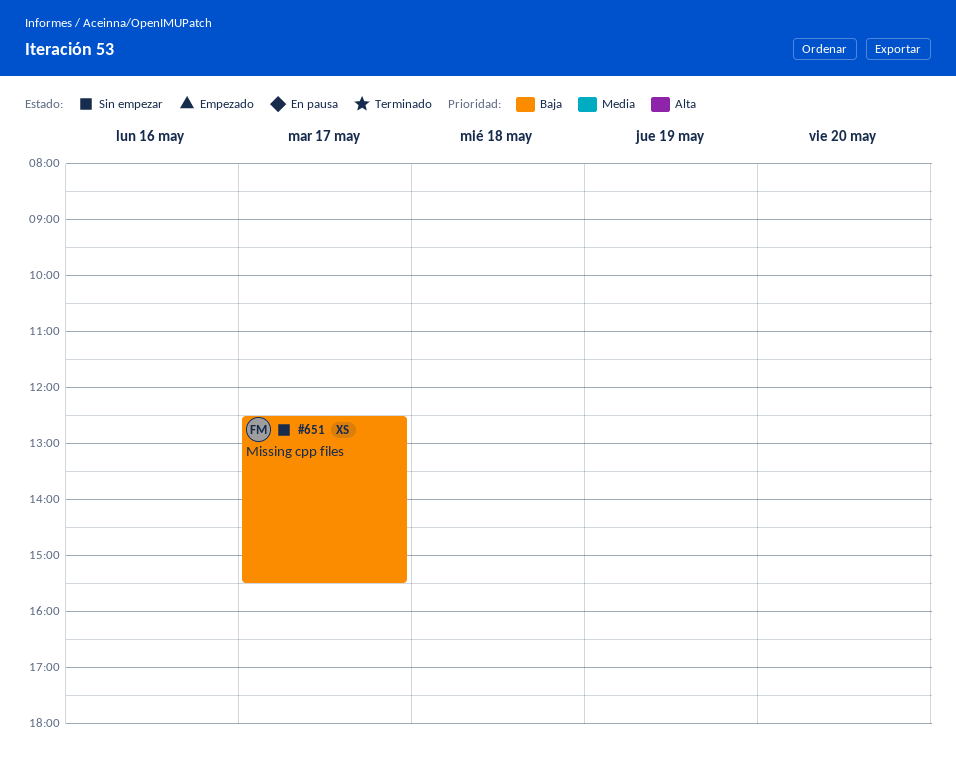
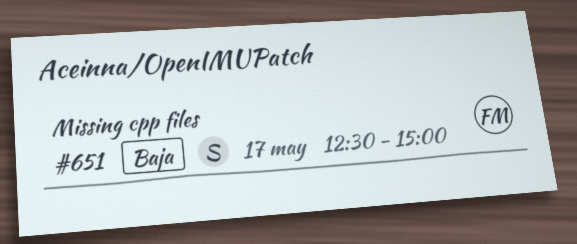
#651, estimate: XS -> S
#651, ends: 15:30 -> 15:00

